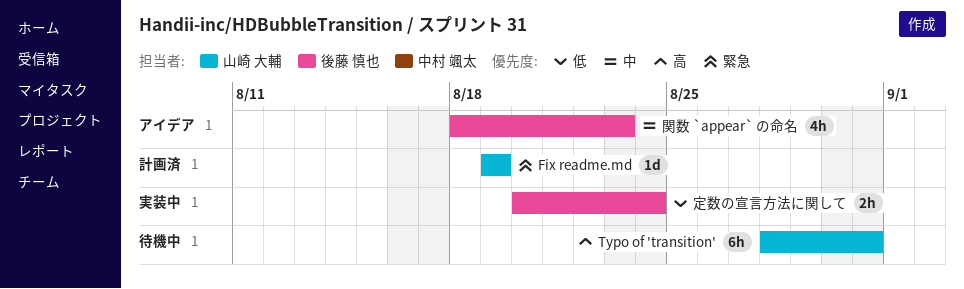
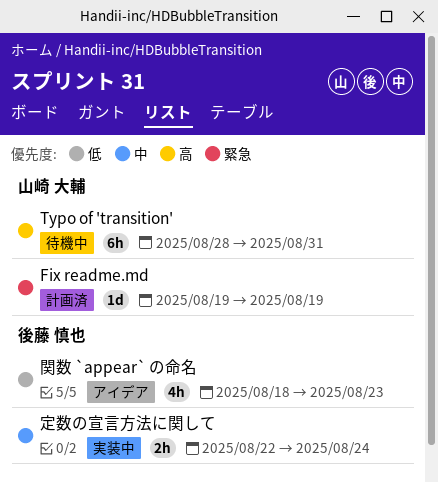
定数の宣言方法に関して, priority: 低 -> 中
定数の宣言方法に関して, start: Aug 20 -> Aug 22
関数 `appear` の命名, priority: 中 -> 低

